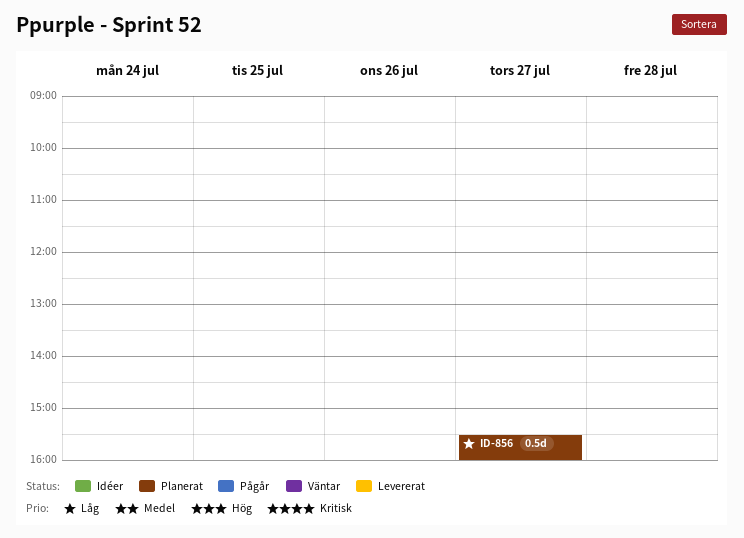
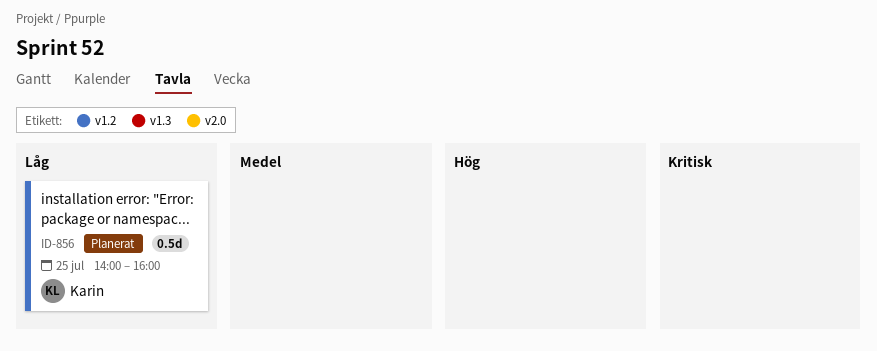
ID-856, day: Jul 27 -> Jul 25
ID-856, begins: 15:30 -> 14:00

